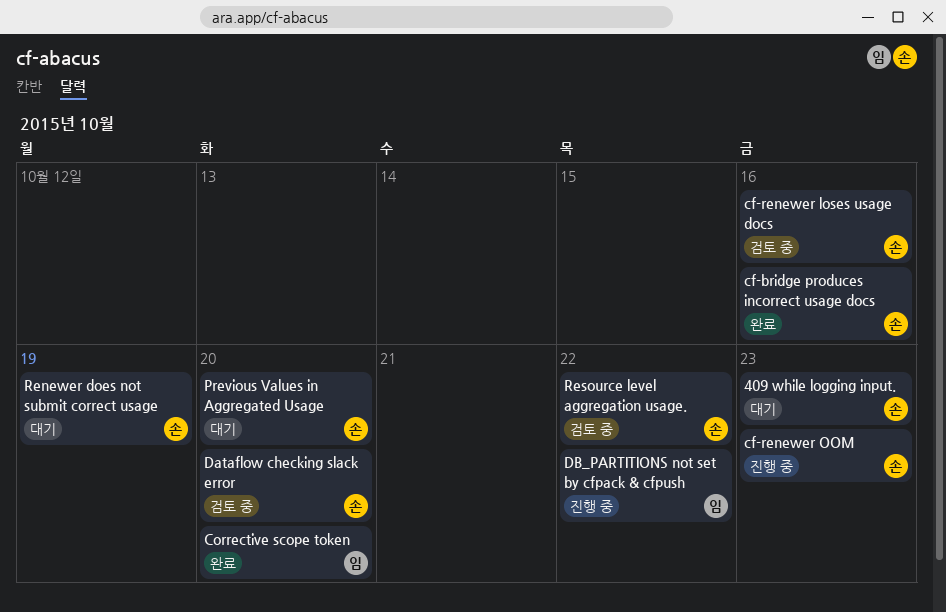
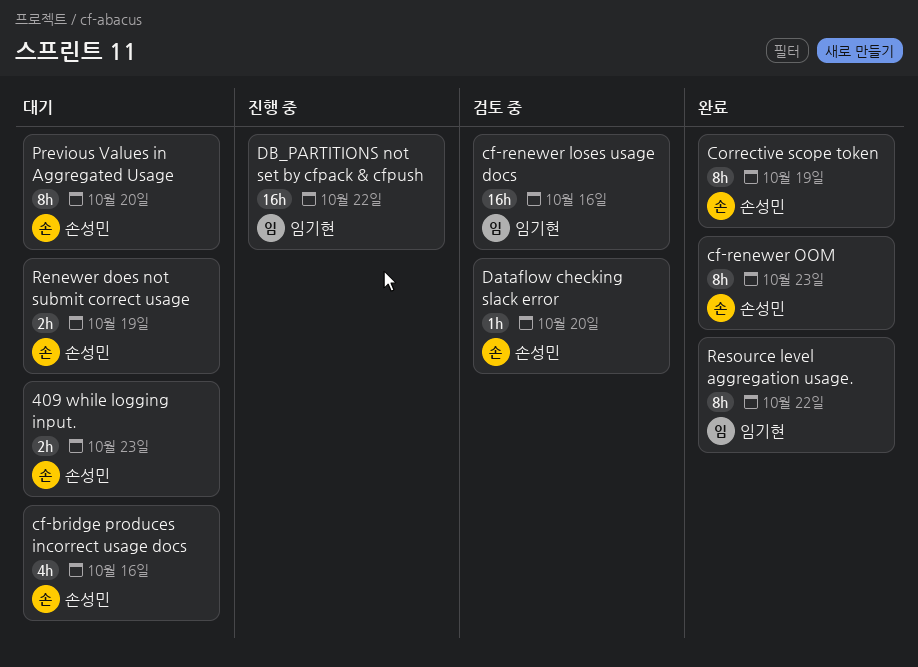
cf-bridge produces incorrect usage docs, status: 완료 -> 대기
cf-renewer loses usage docs, owner: 손성민 -> 임기현
cf-renewer OOM, status: 진행 중 -> 완료
Corrective scope token, owner: 임기현 -> 손성민
Corrective scope token, due: Oct 20 -> Oct 19
Resource level aggregation usage., status: 검토 중 -> 완료
Resource level aggregation usage., owner: 손성민 -> 임기현

